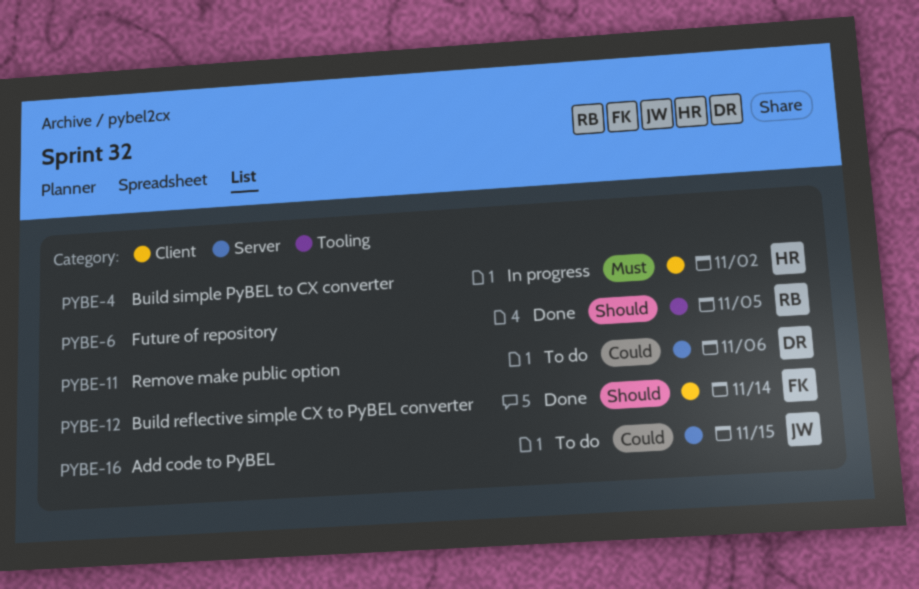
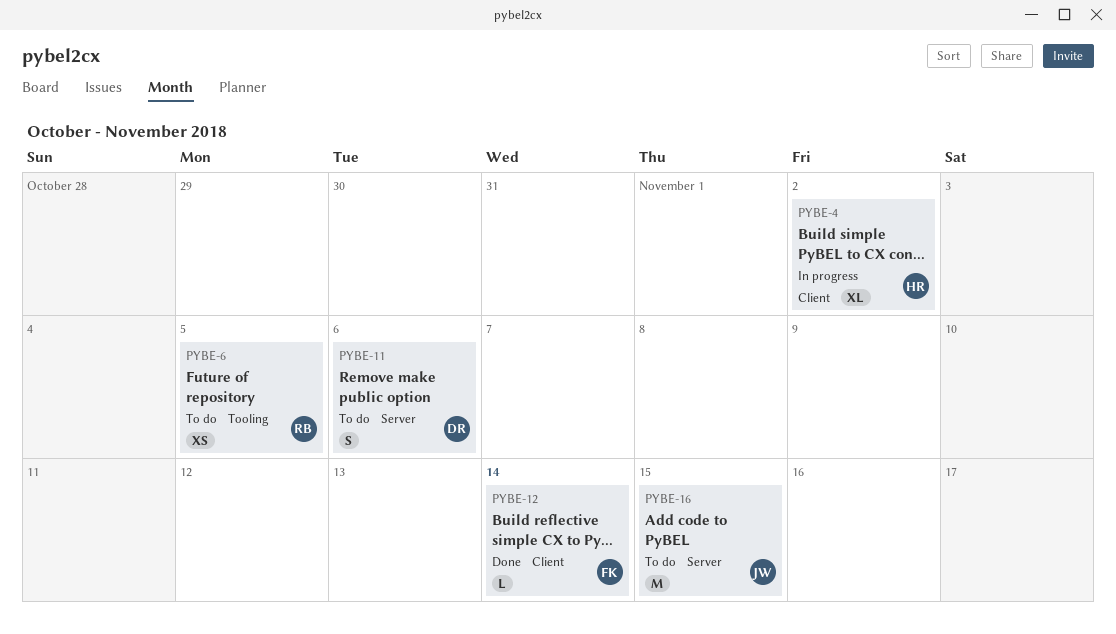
PYBE-6, status: Done -> To do

